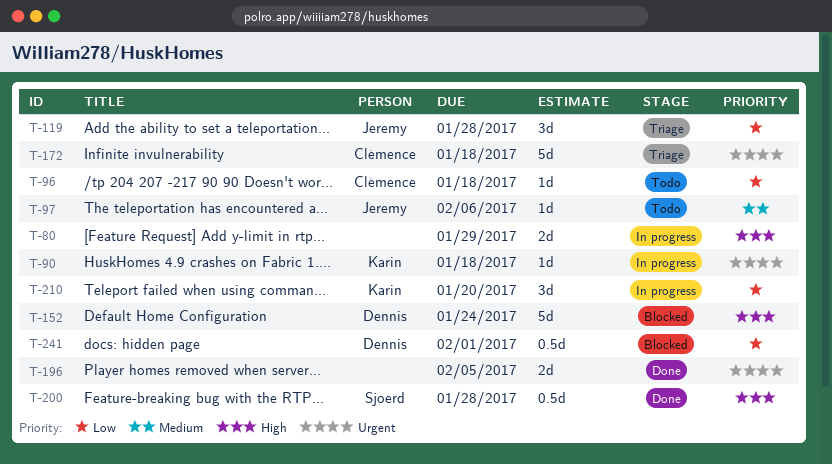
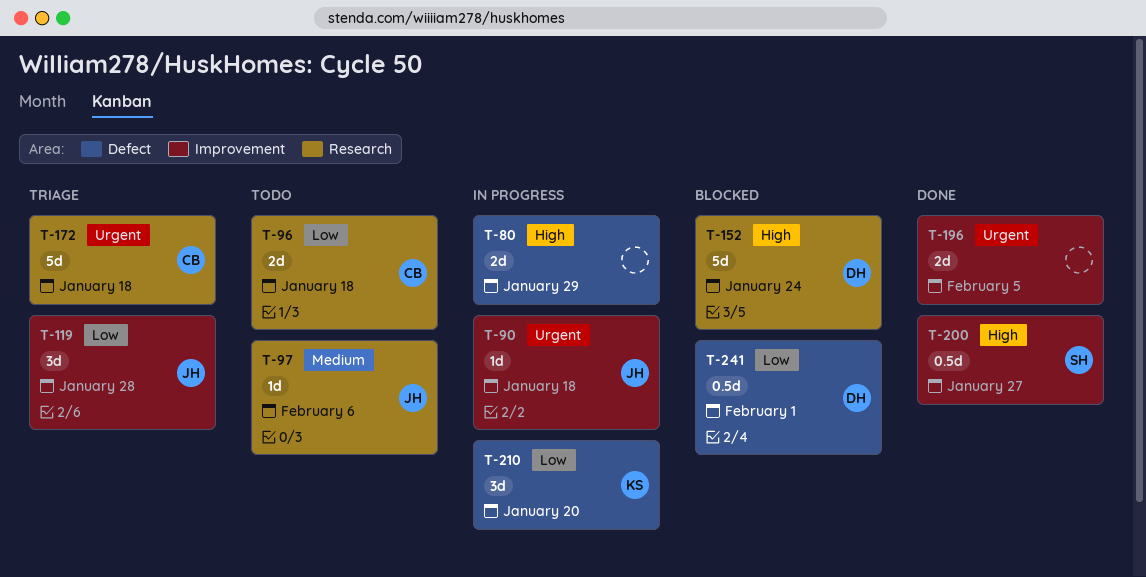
T-90, owner: Karin -> Jeremy
T-96, estimate: 1d -> 2d
T-200, due: Jan 28 -> Jan 27

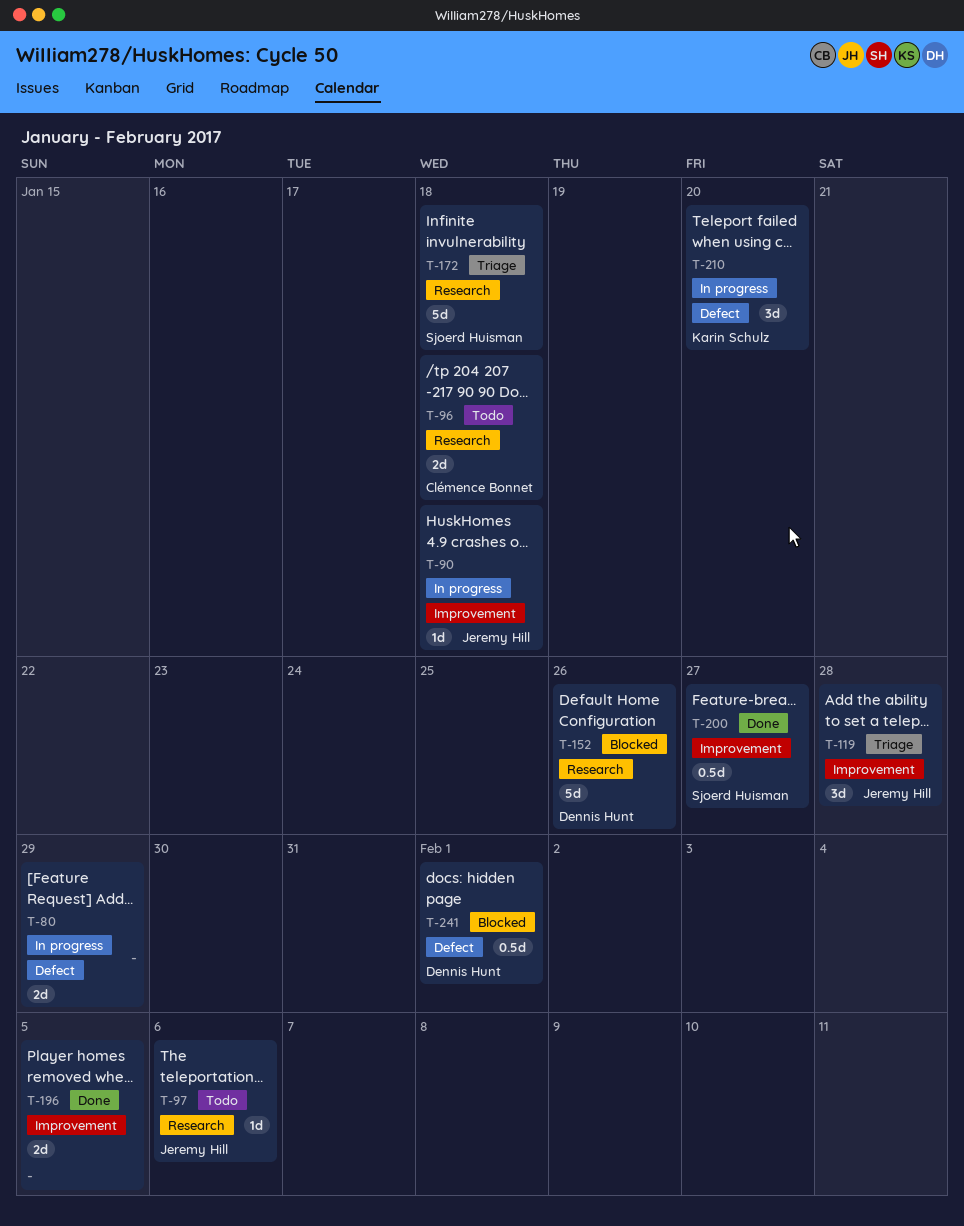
T-152, due: Jan 24 -> Jan 26
T-172, owner: Clémence Bonnet -> Sjoerd Huisman

